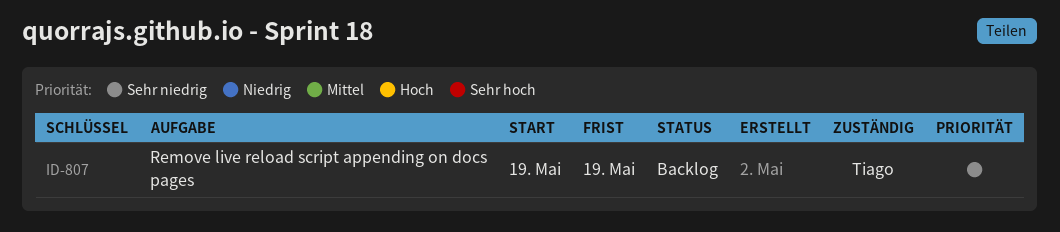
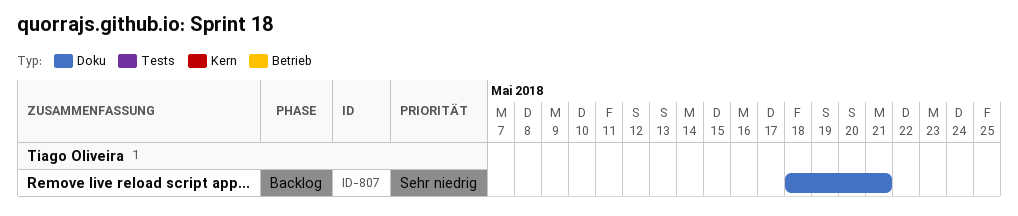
ID-807, start: May 19 -> May 18
ID-807, due: May 19 -> May 21

